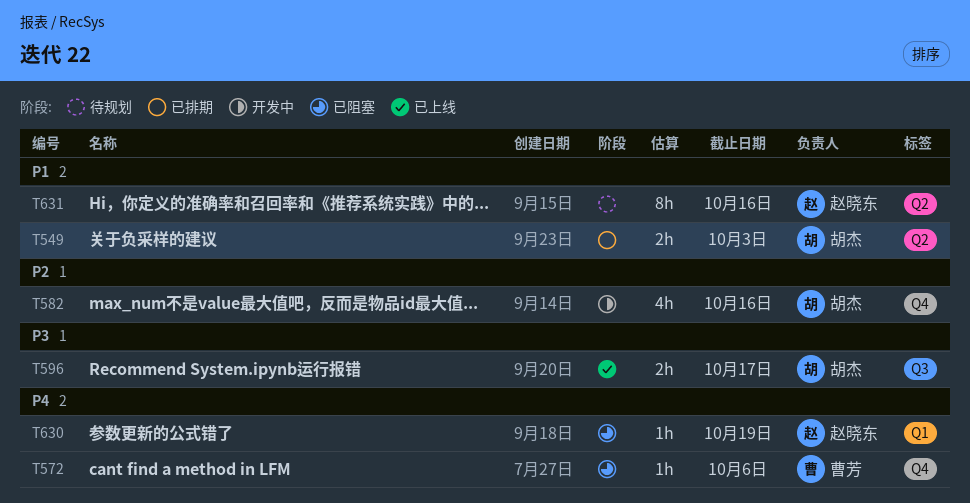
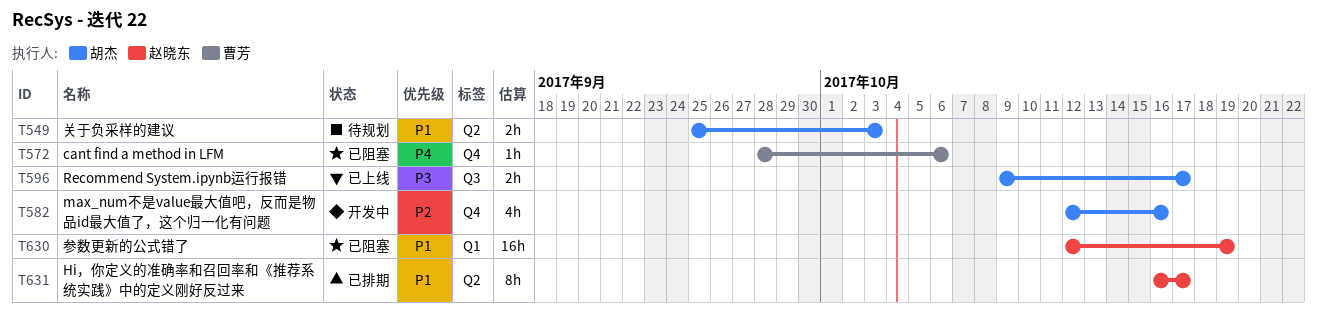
T549, status: 已排期 -> 待规划
T630, priority: P4 -> P1
T630, estimate: 1h -> 16h
T631, status: 待规划 -> 已排期
T631, due: Oct 16 -> Oct 17

